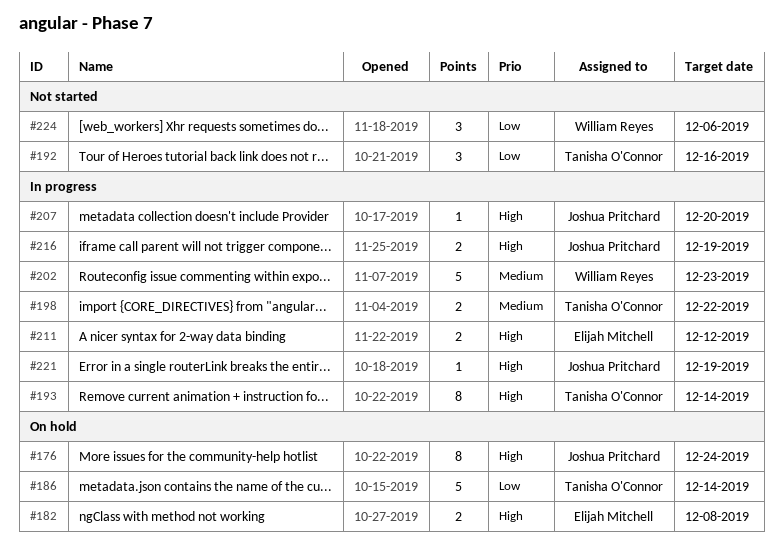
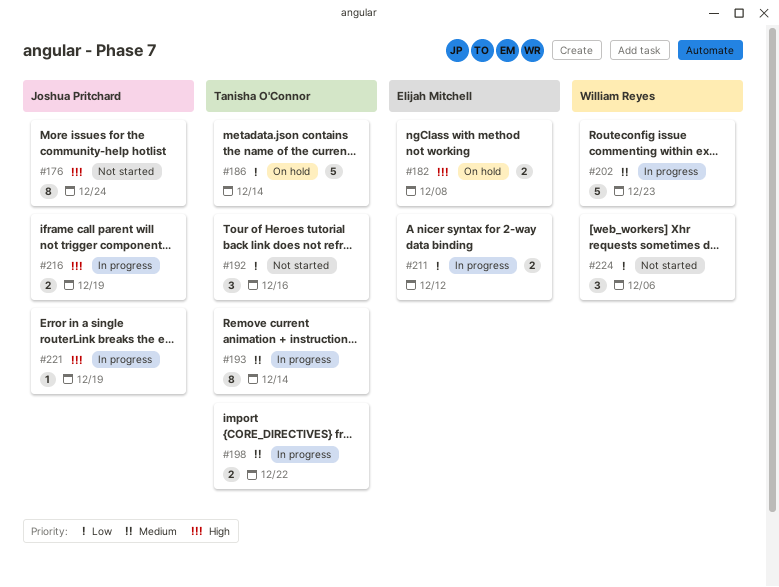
#176, status: On hold -> Not started
#193, priority: High -> Medium
#207: present -> none
#211, priority: High -> Low

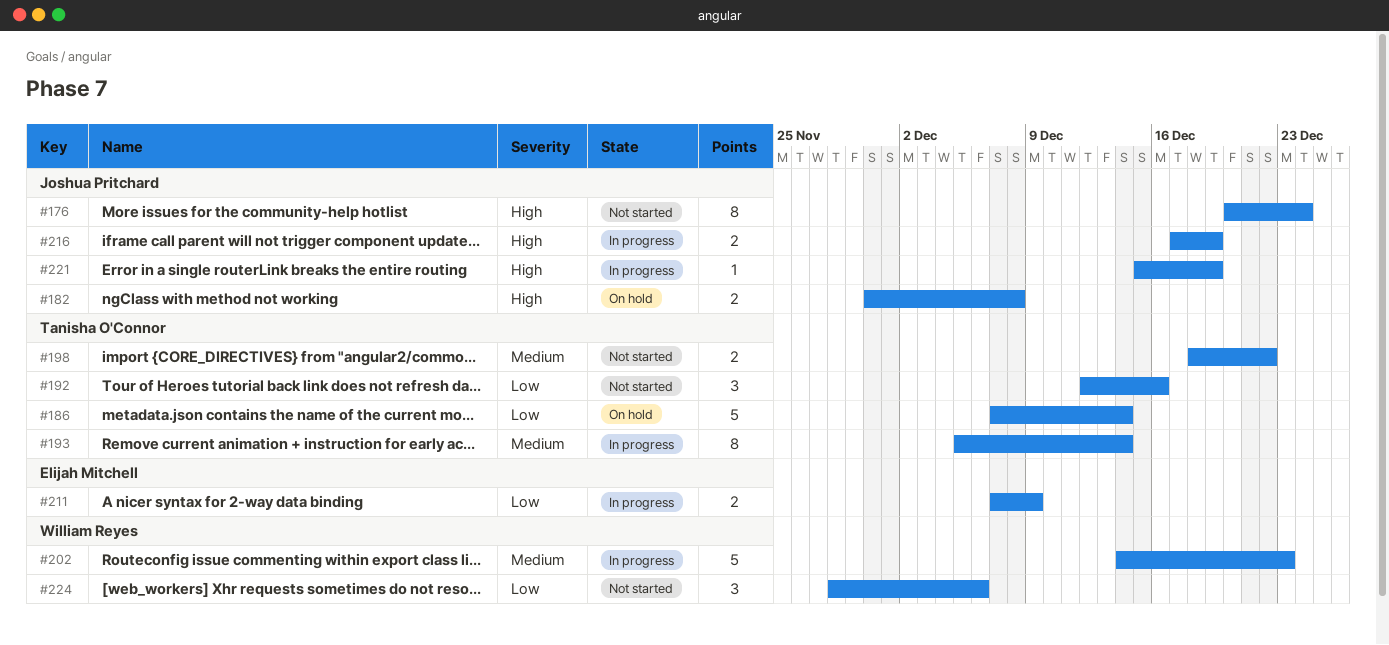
#182, owner: Elijah Mitchell -> Joshua Pritchard
#198, status: In progress -> Not started
#211, due: Dec 12 -> Dec 9

